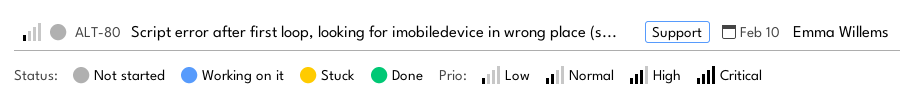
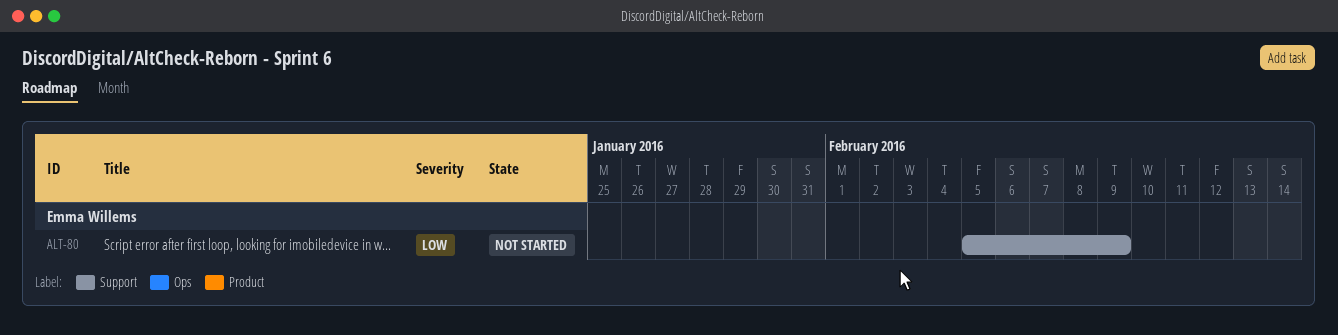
ALT-80, due: Feb 10 -> Feb 9

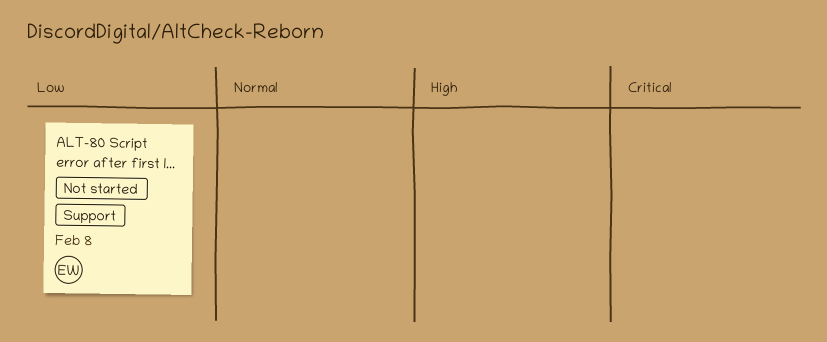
ALT-80, due: Feb 9 -> Feb 8

